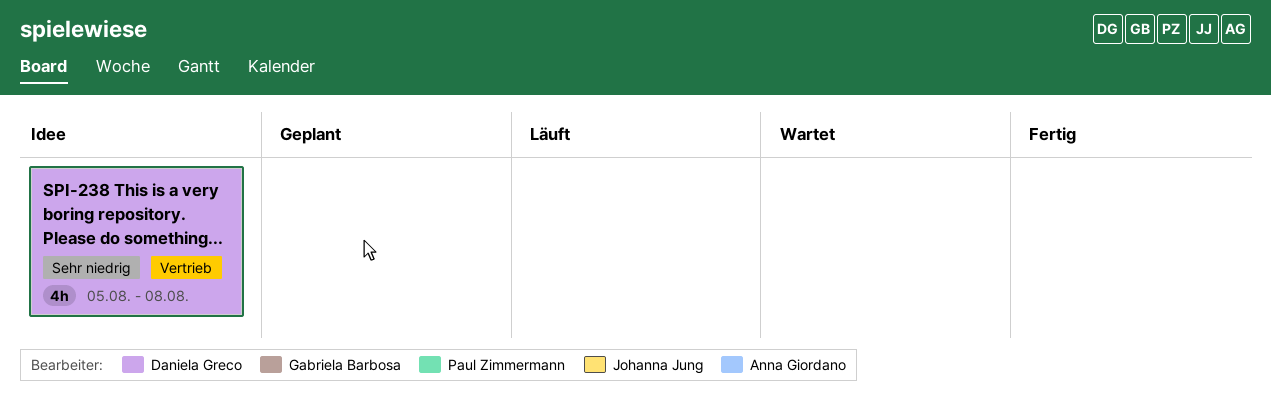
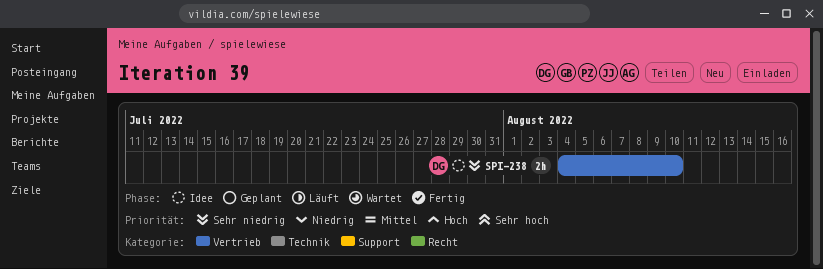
SPI-238, estimate: 4h -> 2h
SPI-238, start: Aug 5 -> Aug 4
SPI-238, due: Aug 8 -> Aug 10

